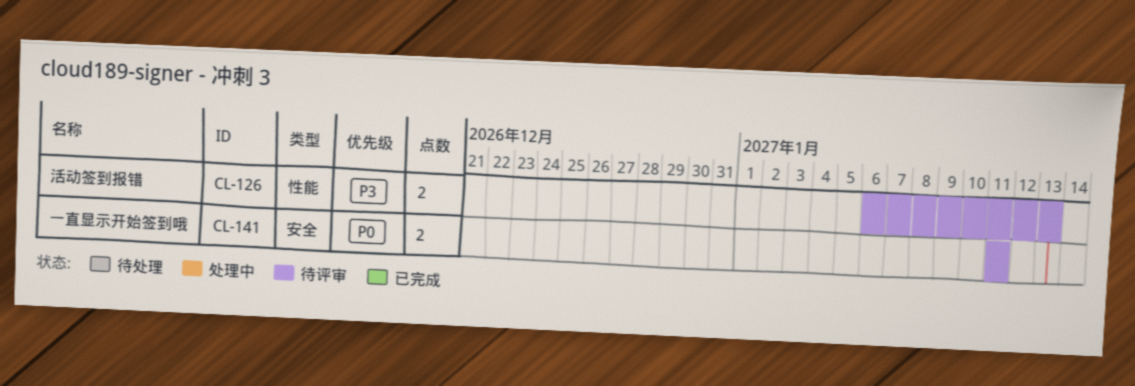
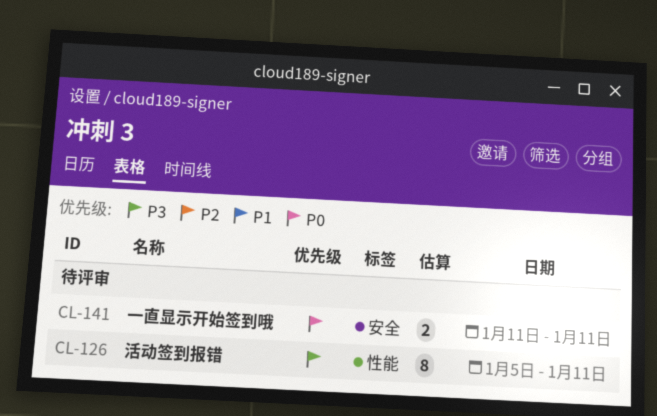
CL-126, estimate: 2 -> 8
CL-126, start: Jan 6 -> Jan 5
CL-126, due: Jan 13 -> Jan 11

